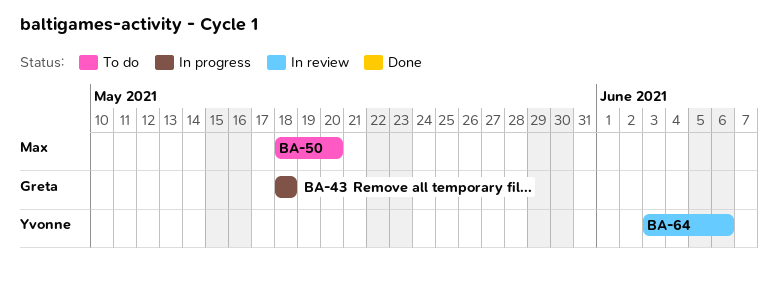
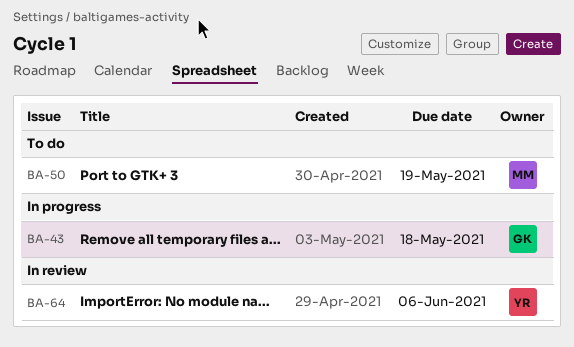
BA-50, due: May 20 -> May 19

